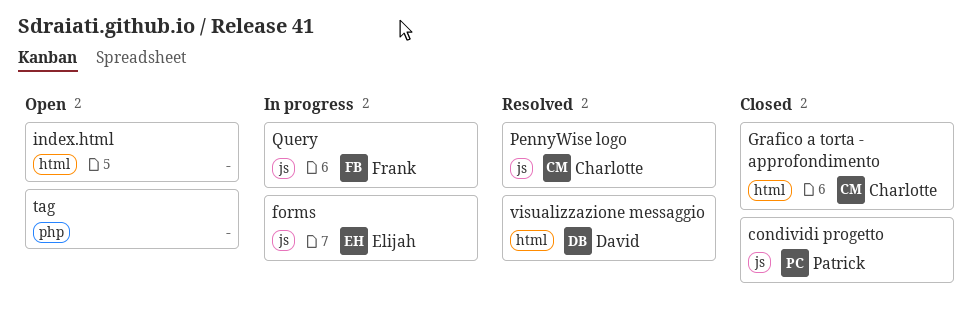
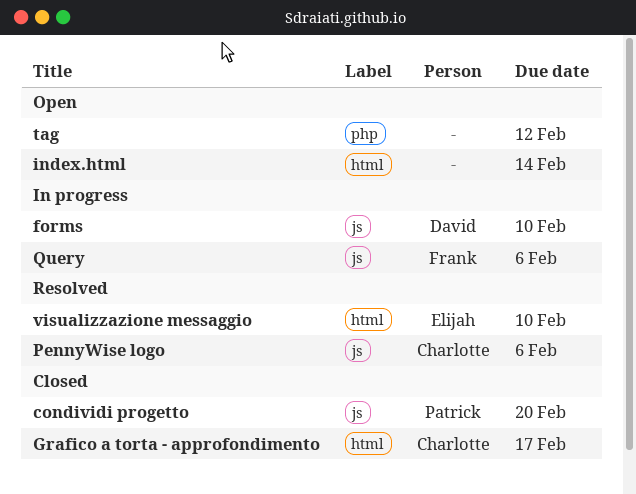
forms, owner: Elijah -> David
visualizzazione messaggio, owner: David -> Elijah

